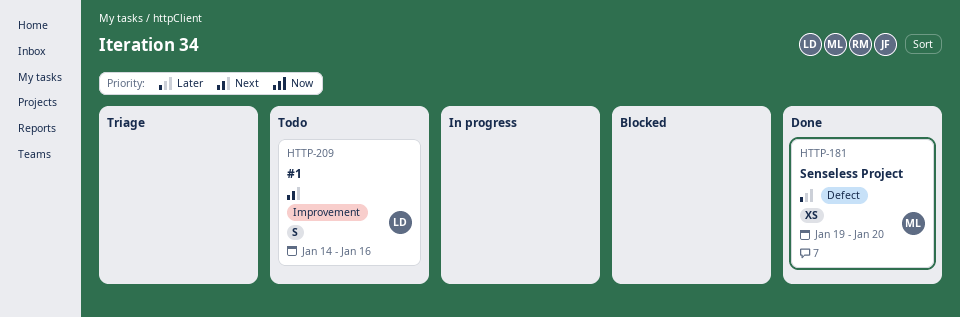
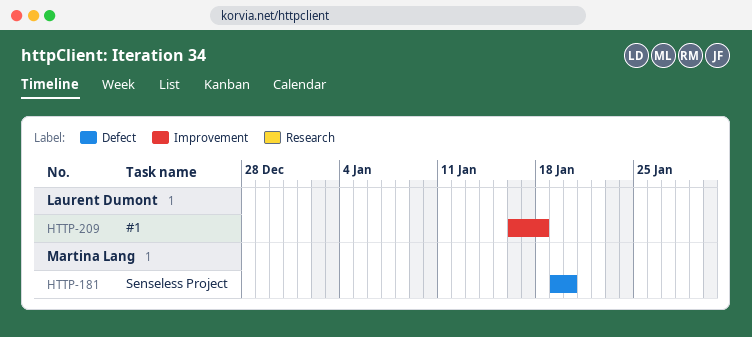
HTTP-209, start: Jan 14 -> Jan 16
HTTP-209, due: Jan 16 -> Jan 18

